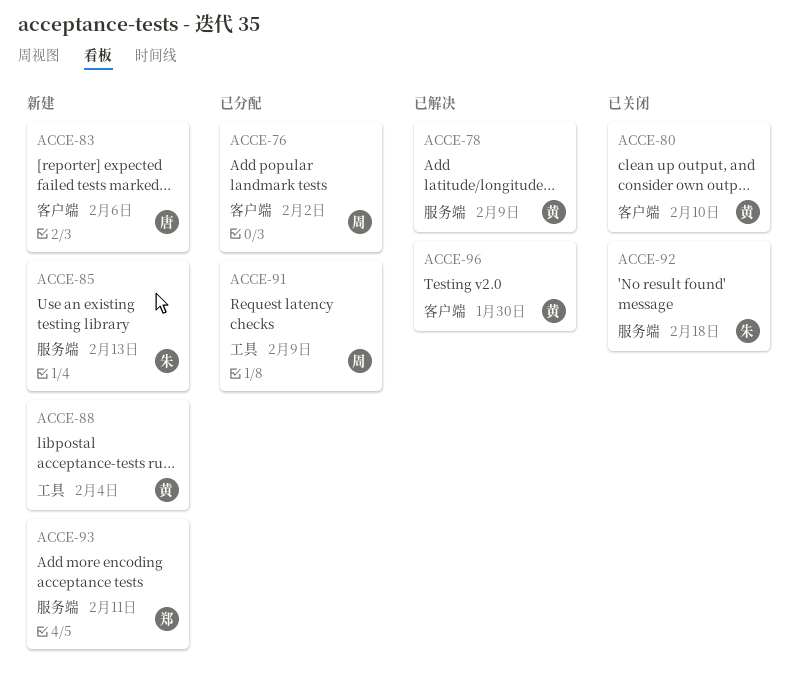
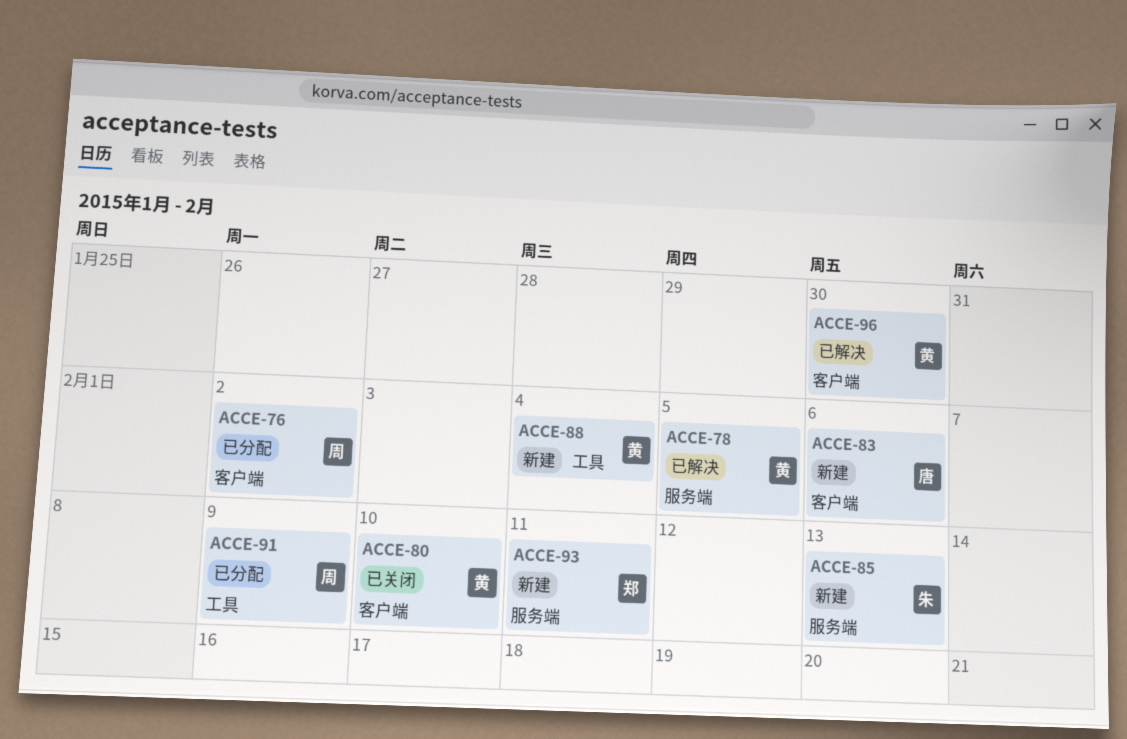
ACCE-78, due: Feb 9 -> Feb 5
ACCE-92: present -> none

